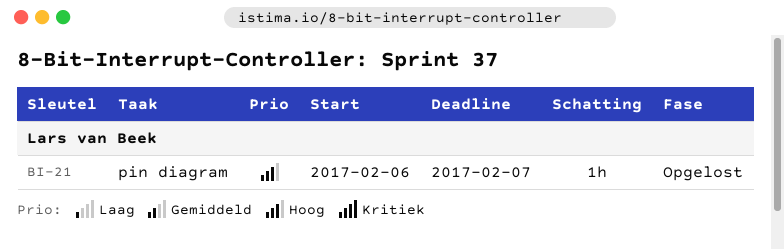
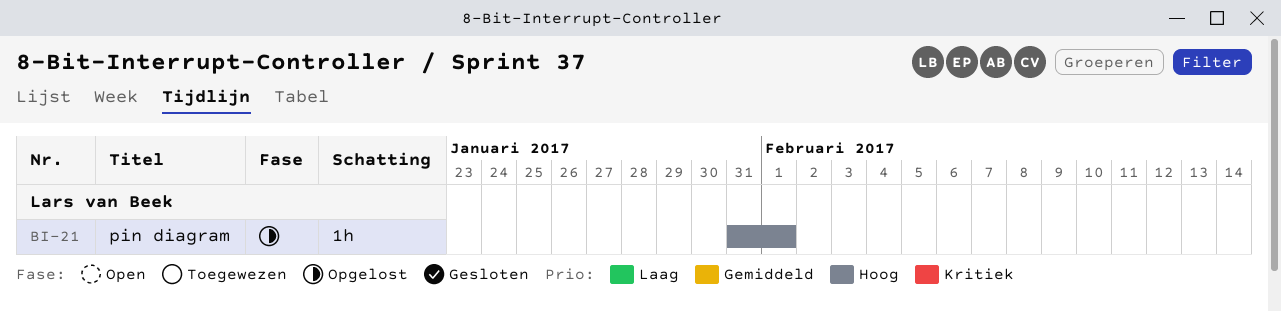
BI-21, start: Feb 6 -> Jan 31
BI-21, due: Feb 7 -> Feb 1

